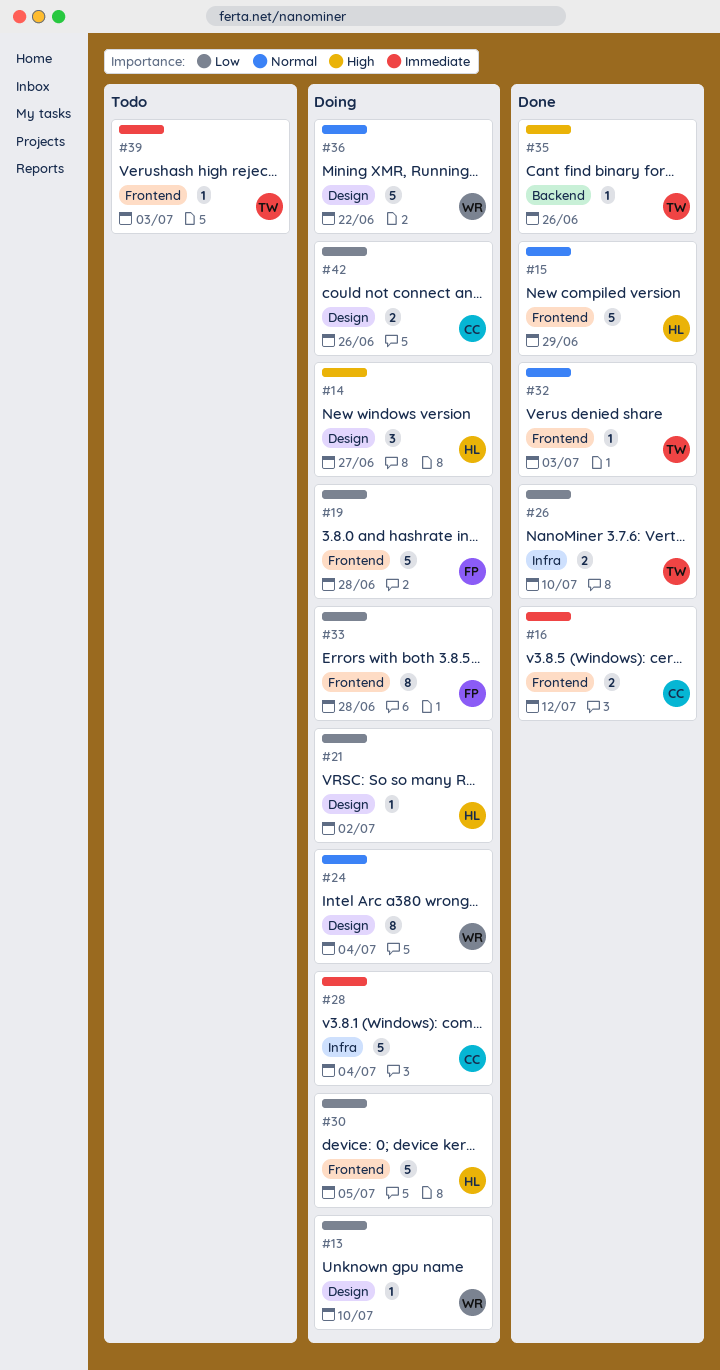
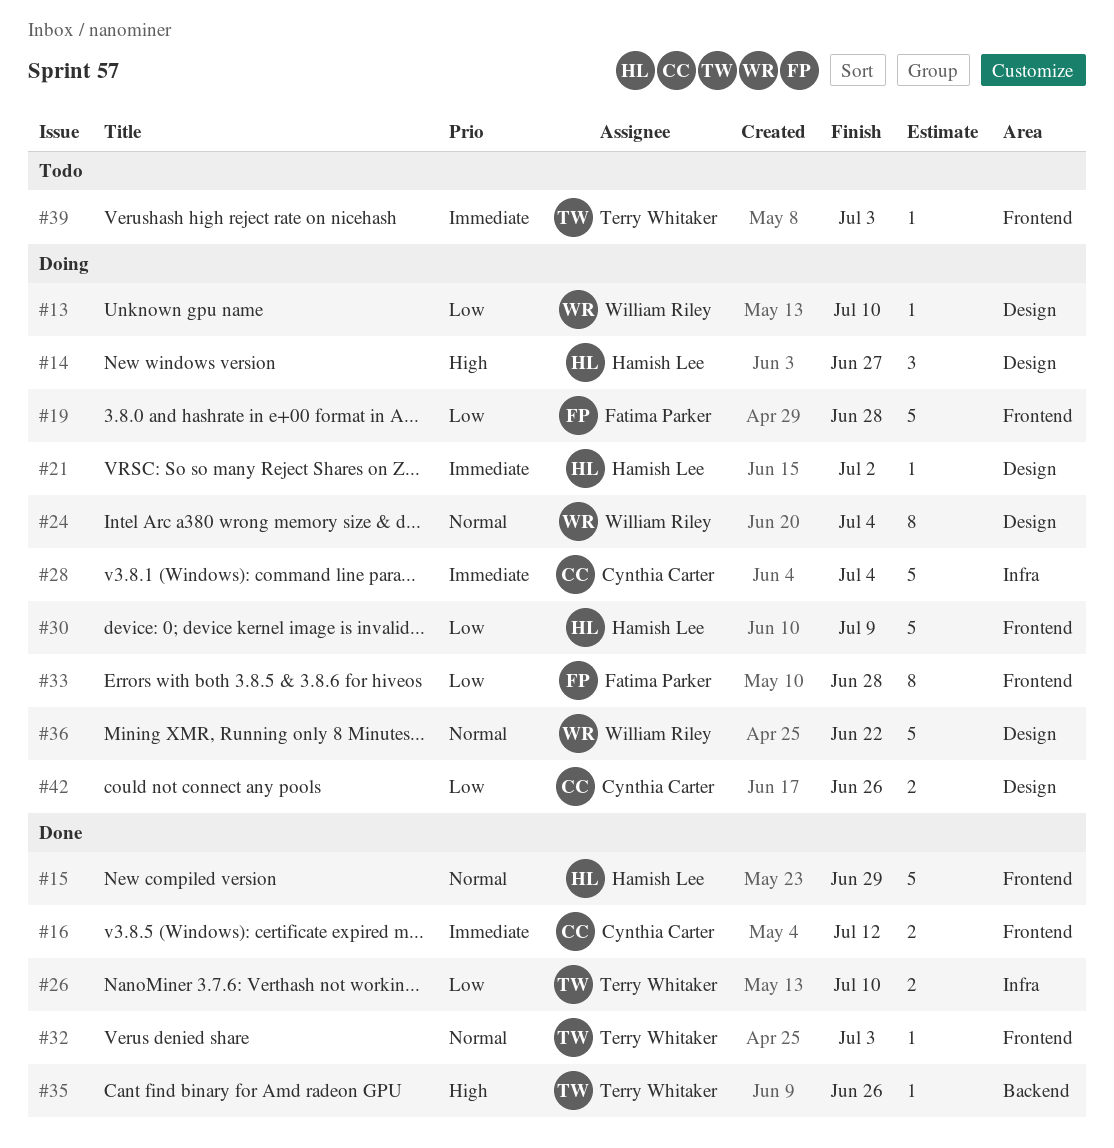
#21, priority: Low -> Immediate
#30, due: Jul 5 -> Jul 9

